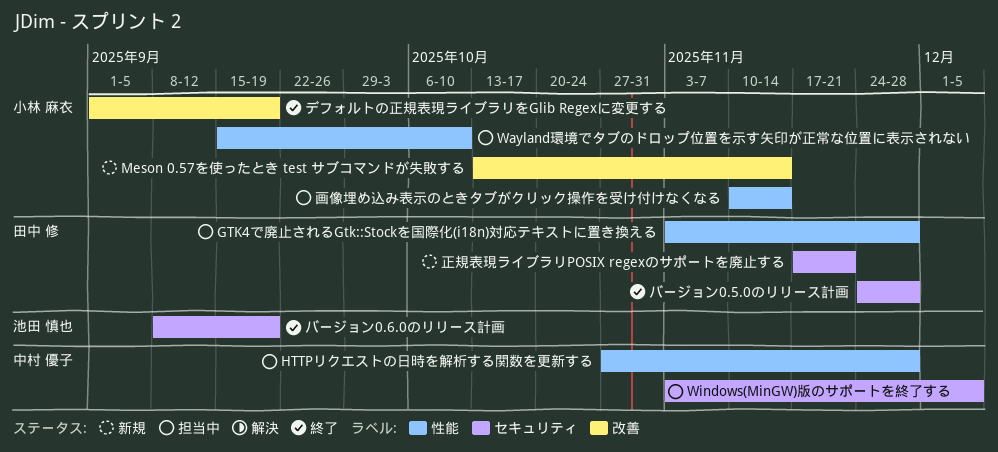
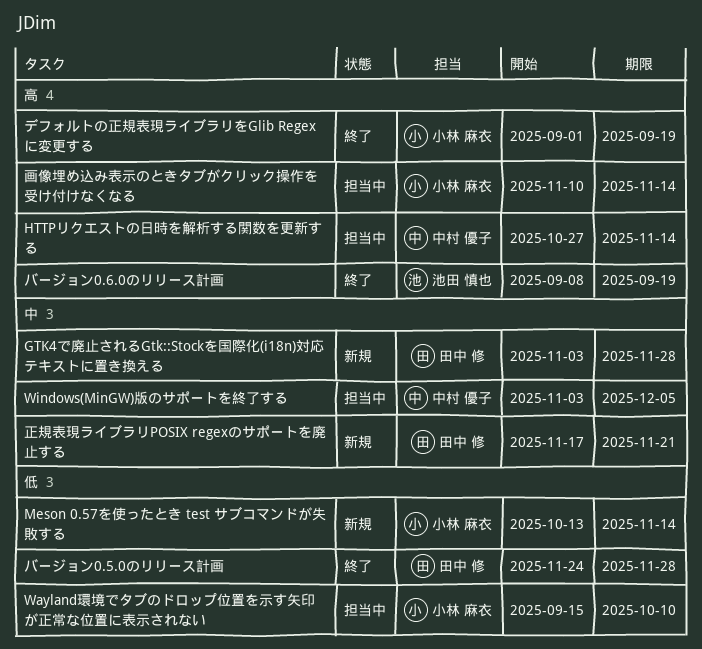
GTK4で廃止されるGtk::Stockを国際化(i18n)対応テキストに置き換える, status: 担当中 -> 新規
HTTPリクエストの日時を解析する関数を更新する, due: Nov 28 -> Nov 14

